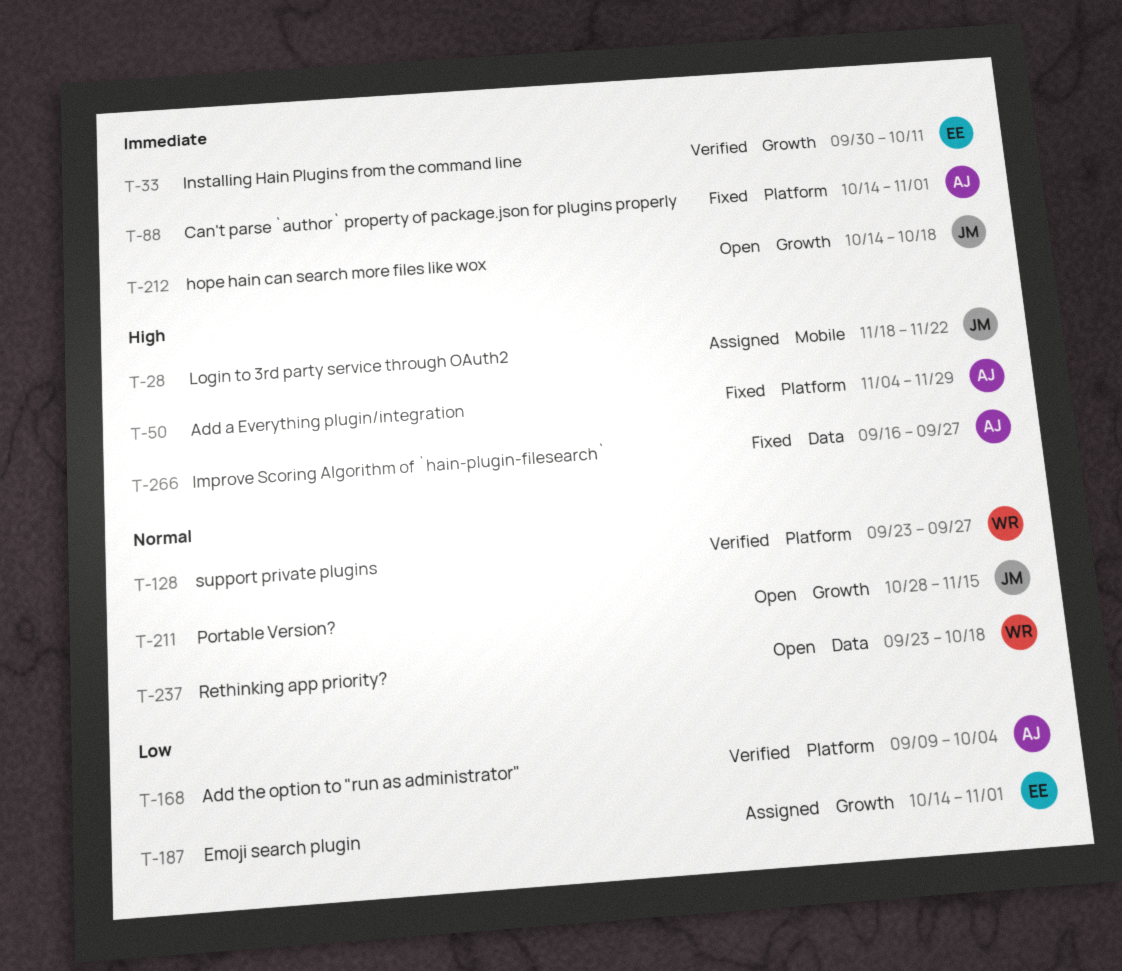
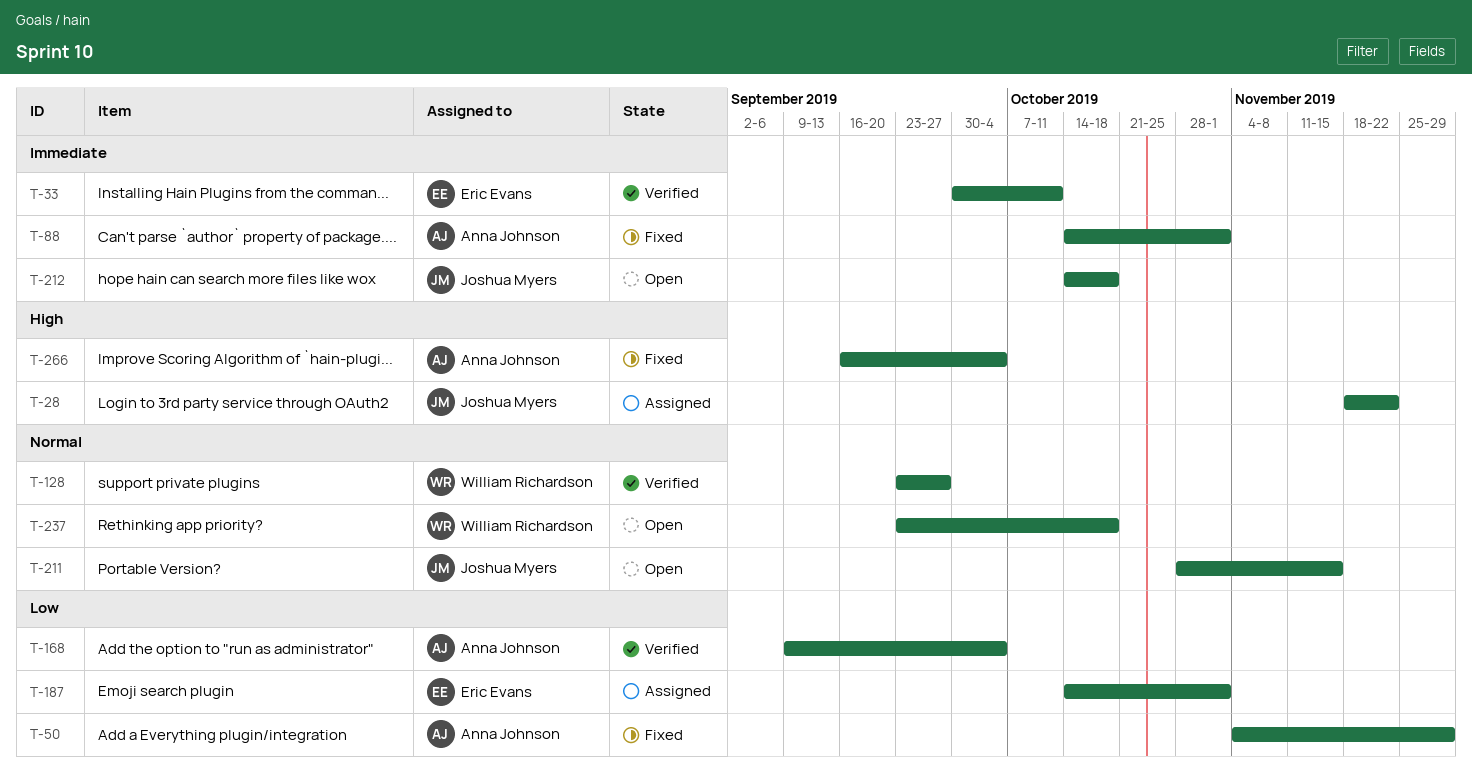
T-50, priority: High -> Low
T-266, due: Sep 27 -> Oct 4

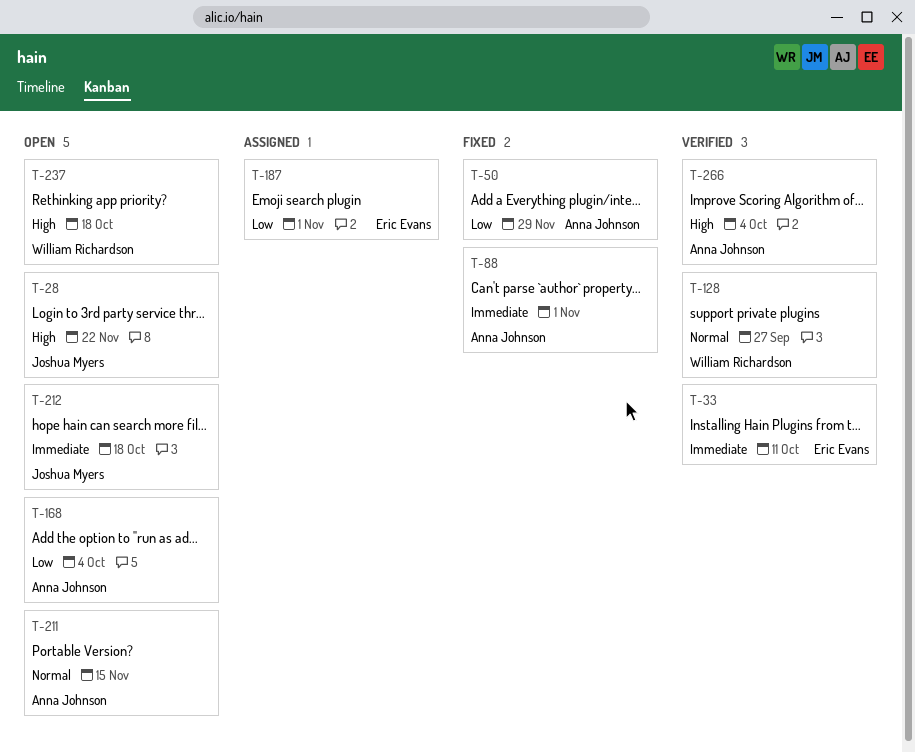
T-28, status: Assigned -> Open
T-168, status: Verified -> Open
T-211, owner: Joshua Myers -> Anna Johnson
T-237, priority: Normal -> High
T-266, status: Fixed -> Verified

